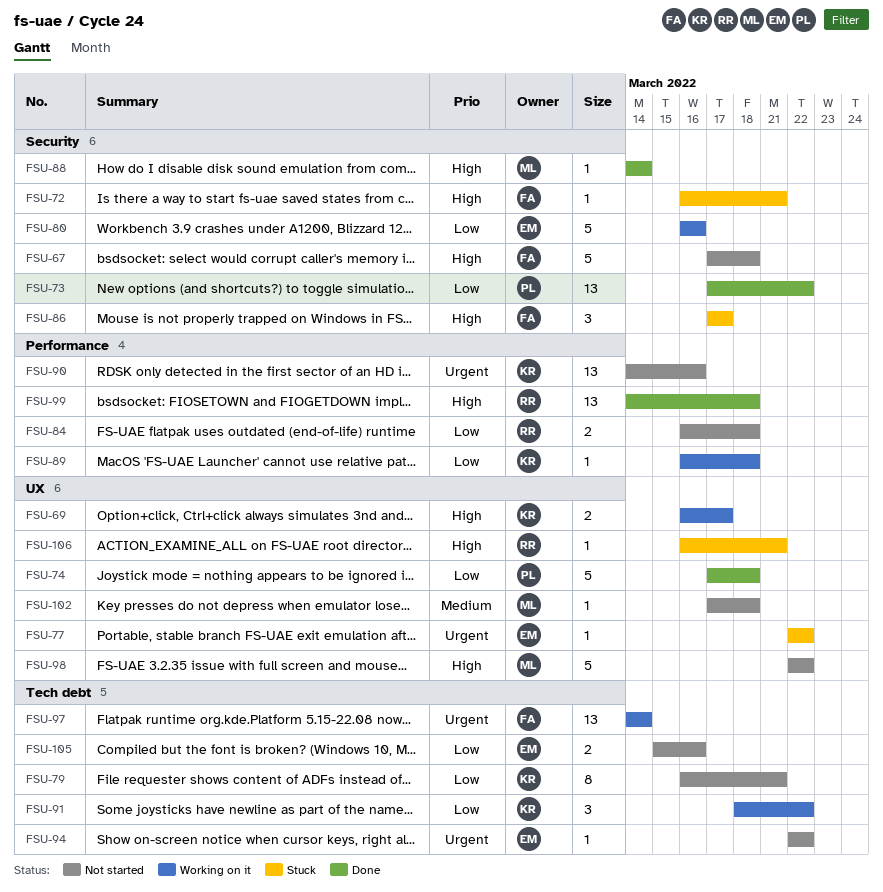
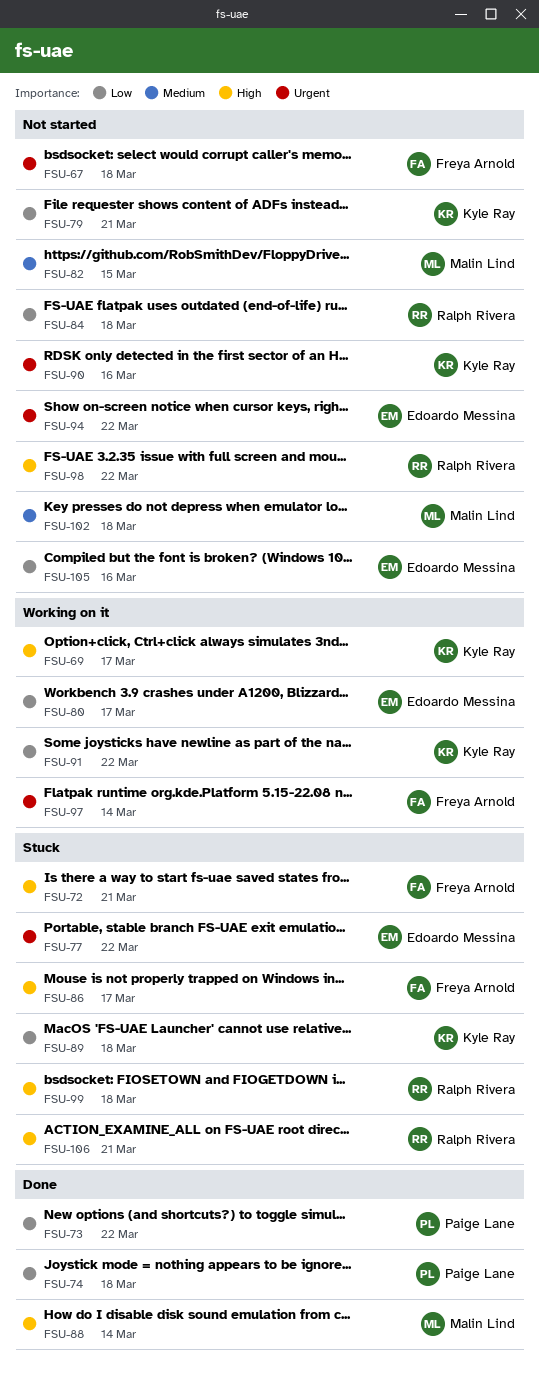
FSU-67, priority: High -> Urgent
FSU-80, due: Mar 16 -> Mar 17
FSU-82: none -> present
FSU-89, status: Working on it -> Stuck
FSU-98, owner: Malin Lind -> Ralph Rivera
FSU-99, status: Done -> Stuck

